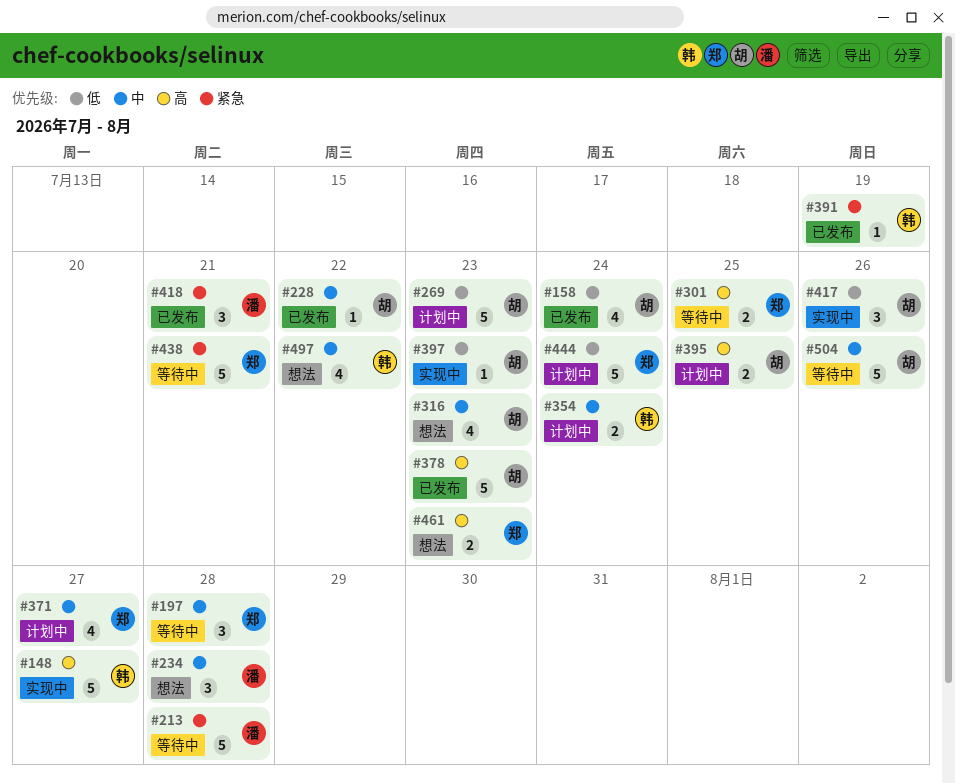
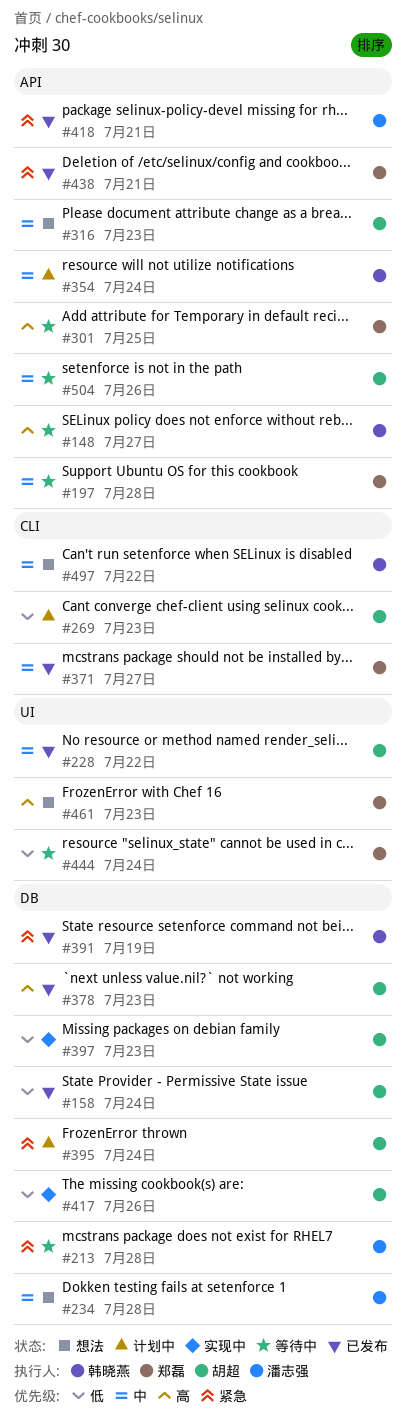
#148, status: 实现中 -> 等待中
#371, status: 计划中 -> 已发布
#395, priority: 高 -> 紧急
#395, due: Jul 25 -> Jul 24
#438, status: 等待中 -> 已发布
#444, status: 计划中 -> 等待中

